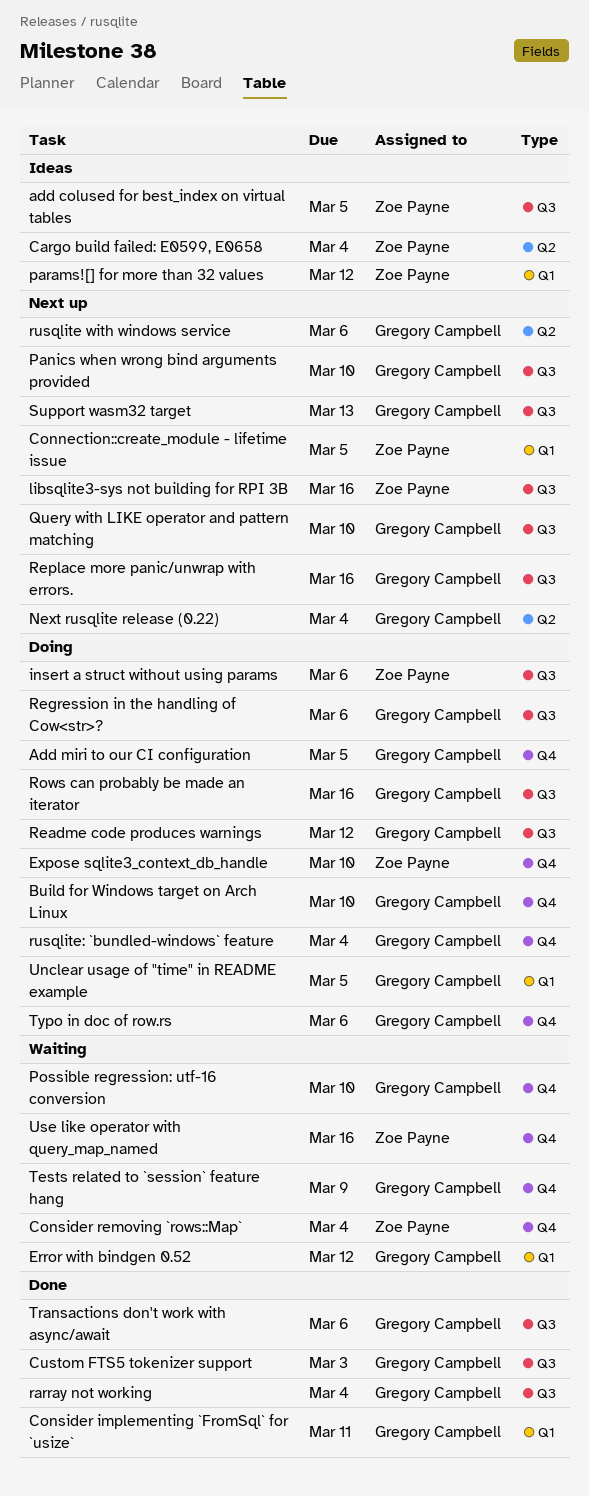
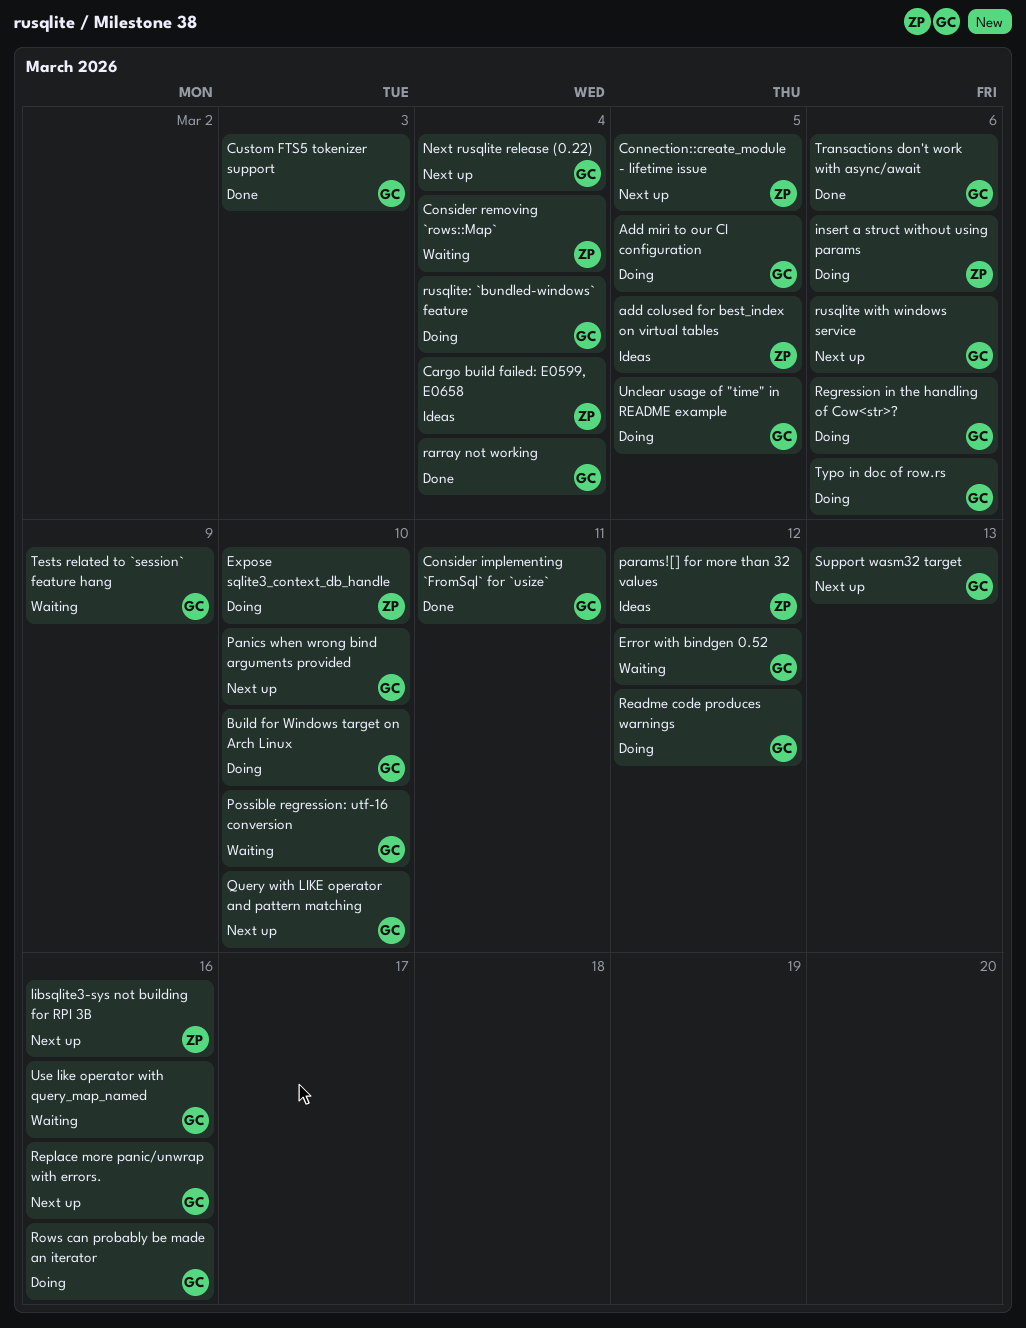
Use like operator with query_map_named, owner: Zoe Payne -> Gregory Campbell

